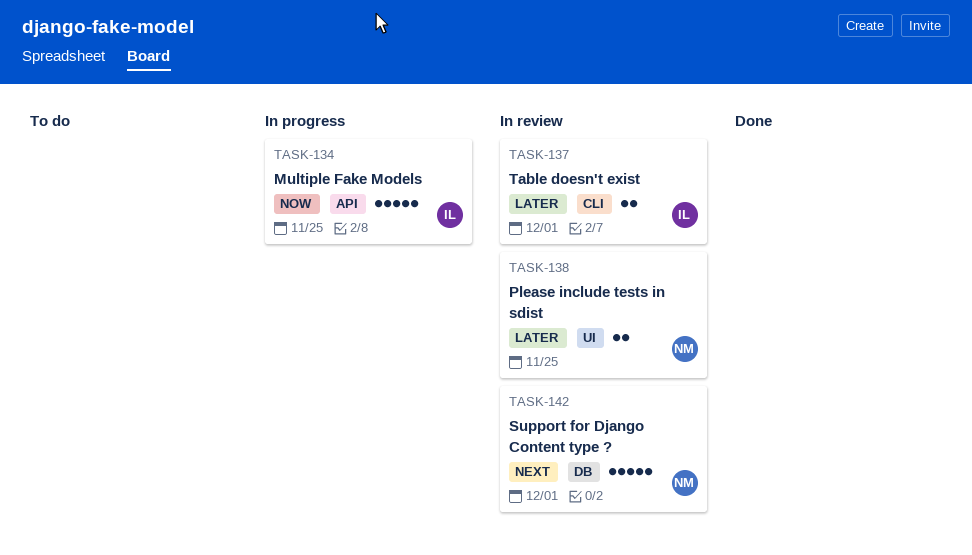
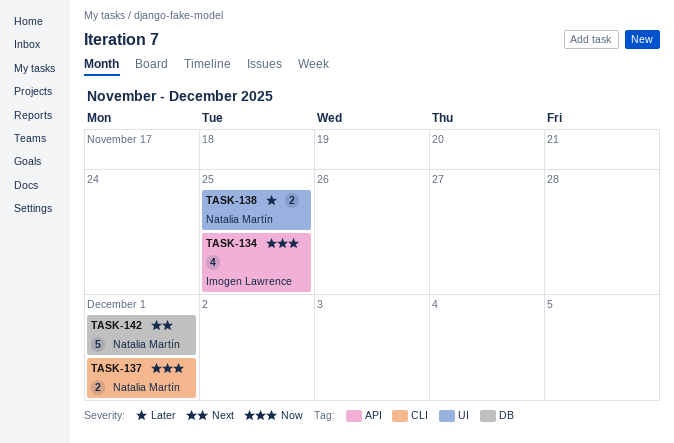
TASK-134, estimate: 5 -> 4
TASK-137, owner: Imogen Lawrence -> Natalia Martín
TASK-137, priority: Later -> Now

